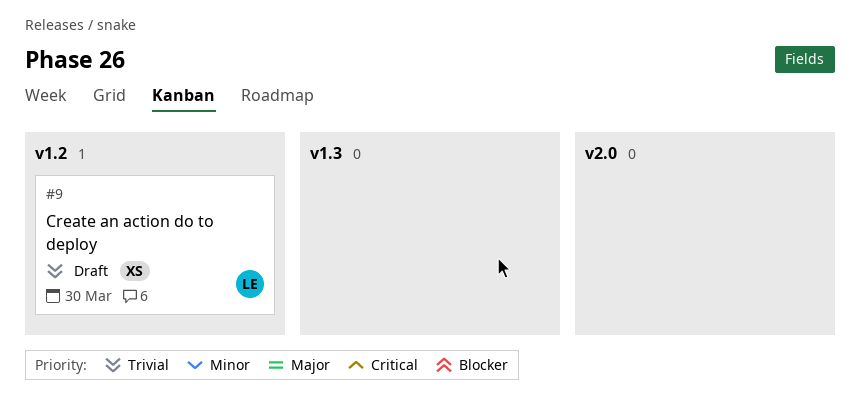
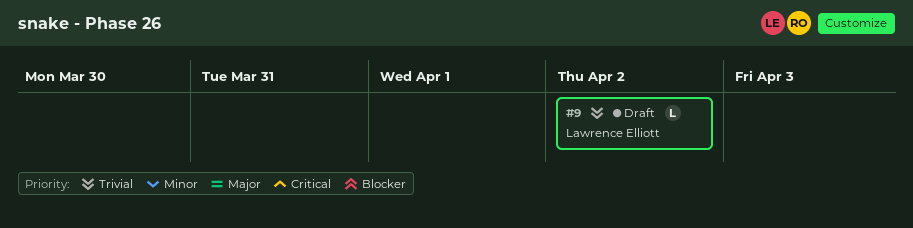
#9, estimate: XS -> L
#9, due: Mar 30 -> Apr 2

